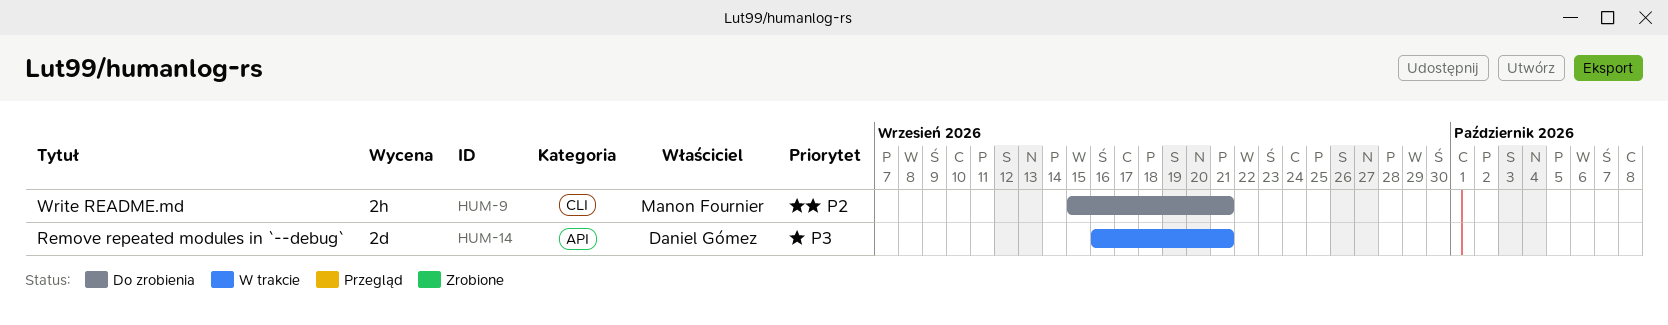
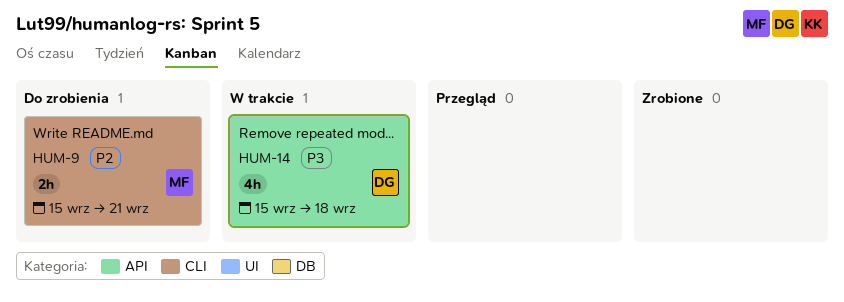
HUM-14, estimate: 2d -> 4h
HUM-14, start: Sep 16 -> Sep 15
HUM-14, due: Sep 21 -> Sep 18

